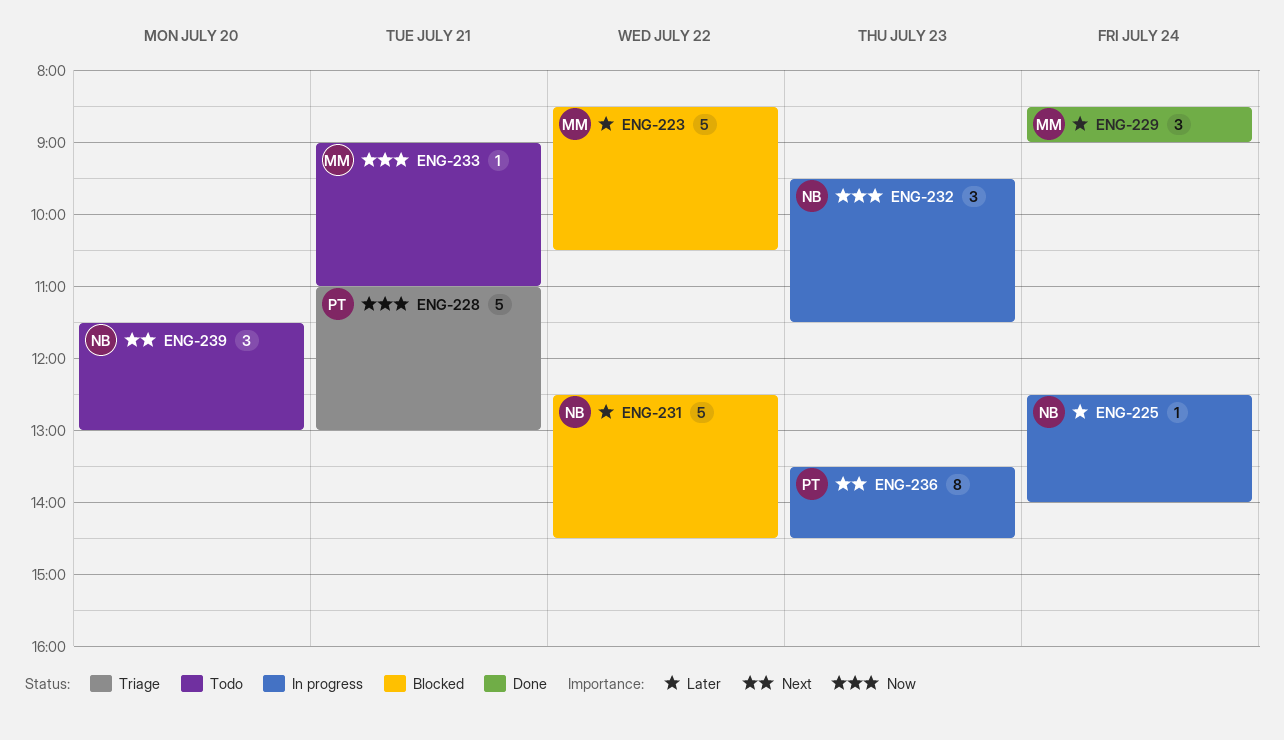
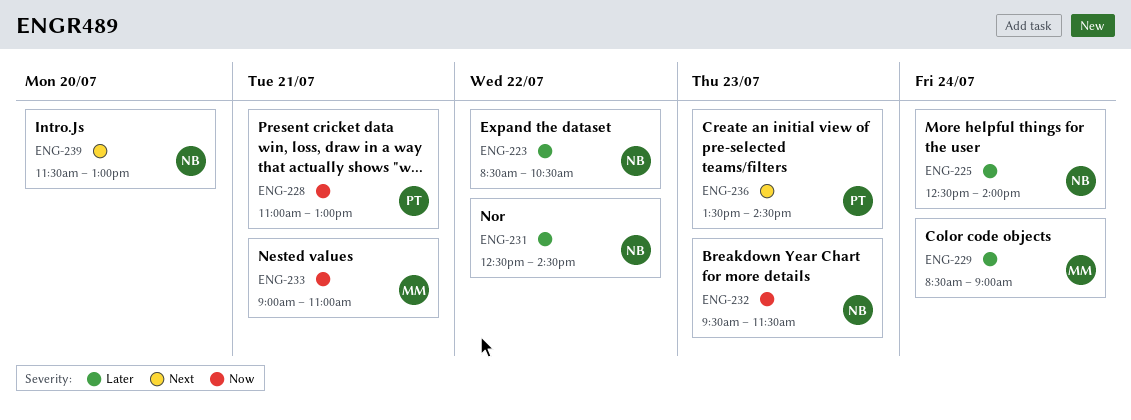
ENG-223, owner: MM -> NB

